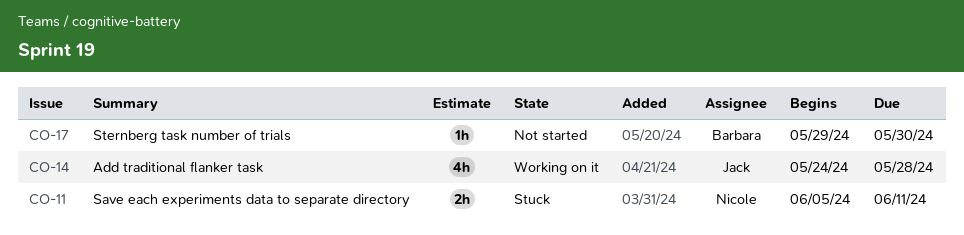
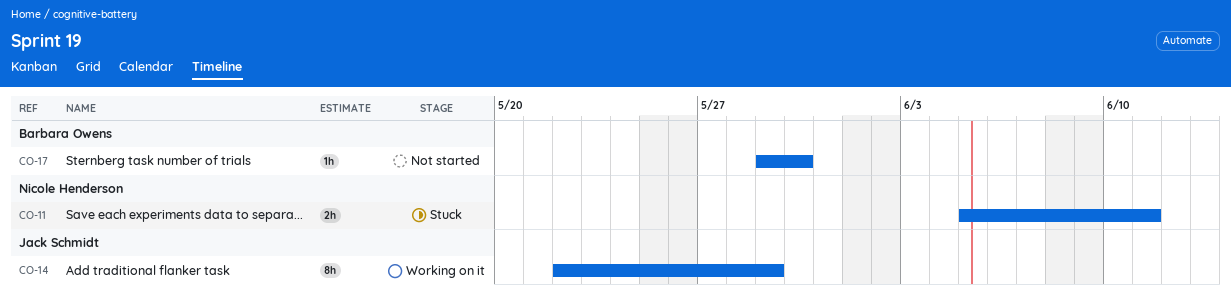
CO-14, estimate: 4h -> 8h
CO-14, start: May 24 -> May 22
CO-14, due: May 28 -> May 29

